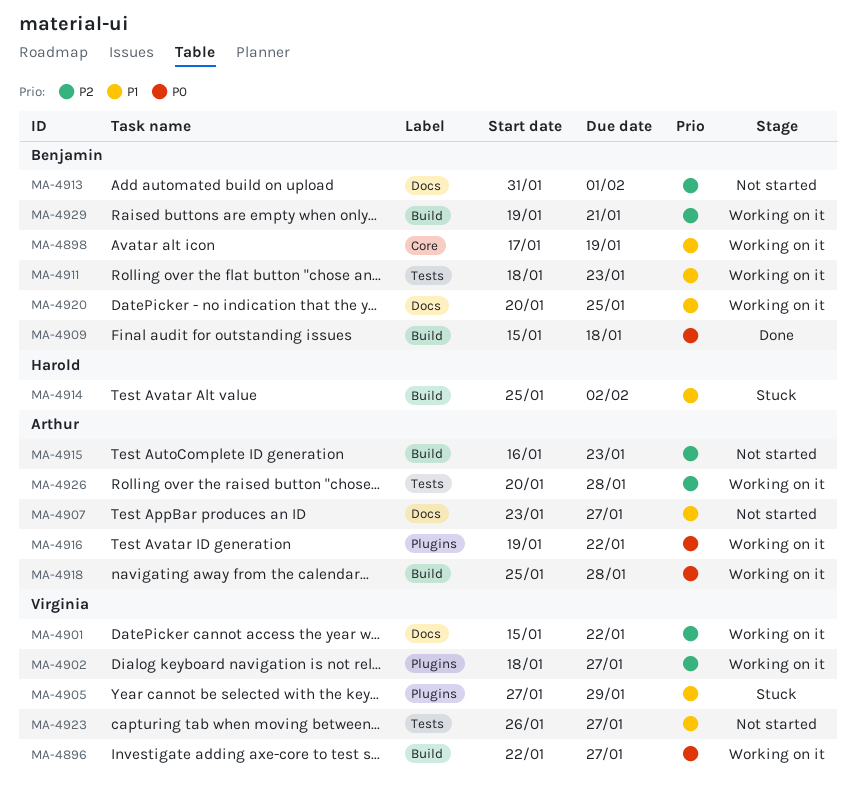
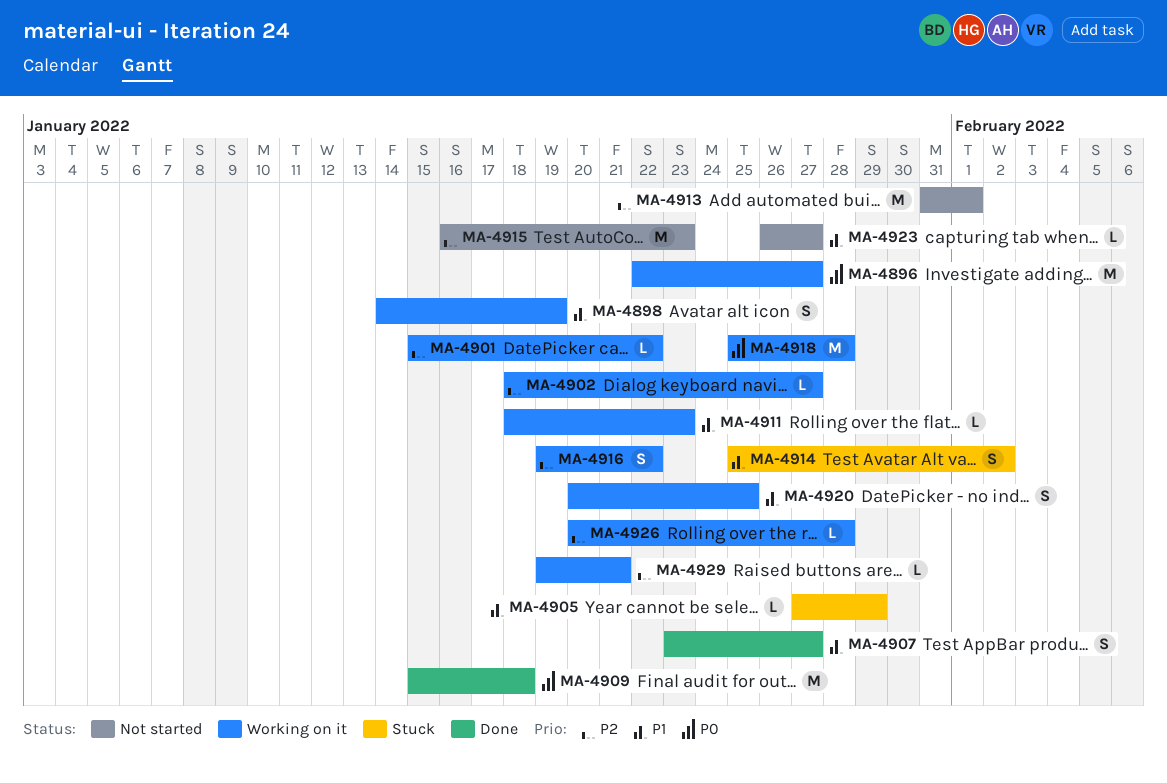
MA-4898, start: Jan 17 -> Jan 14
MA-4907, status: Not started -> Done
MA-4916, priority: P0 -> P2

